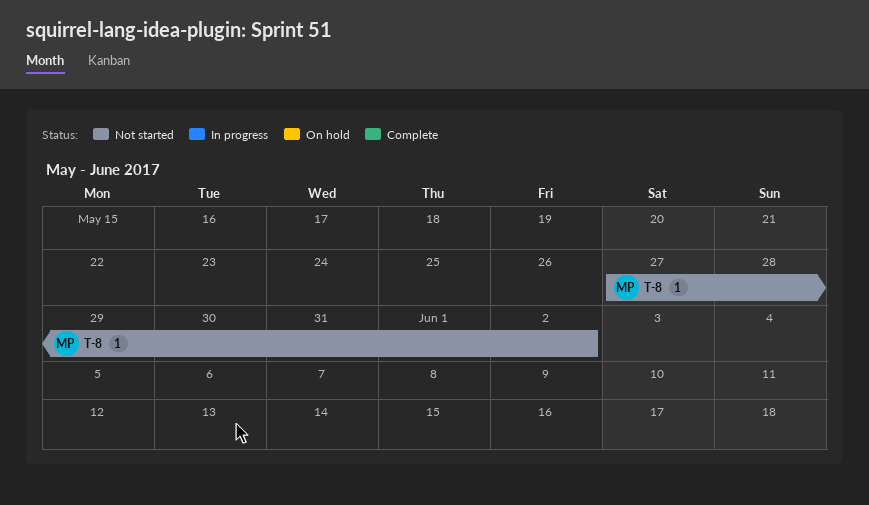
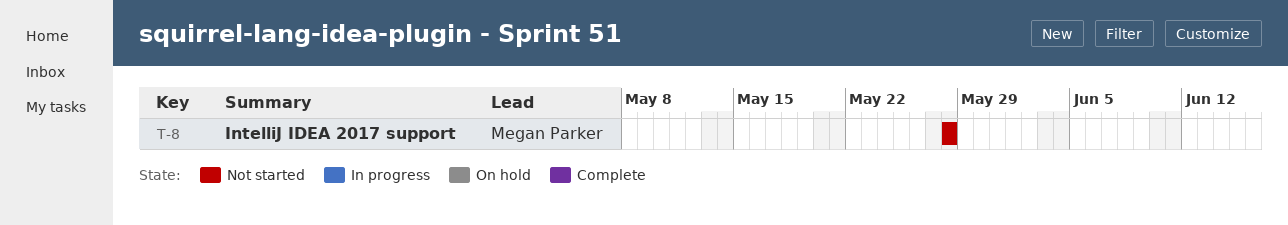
T-8, start: May 27 -> May 28
T-8, due: Jun 2 -> May 28

